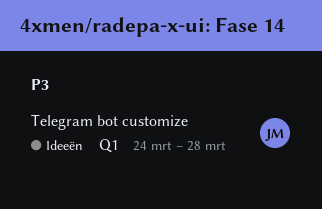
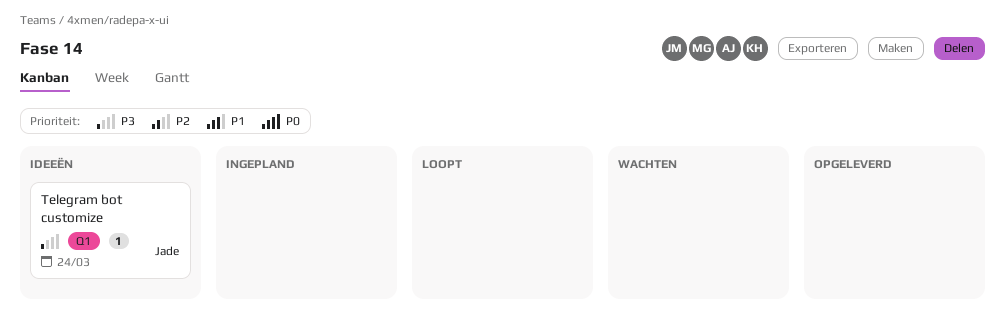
Telegram bot customize, due: Mar 28 -> Mar 24

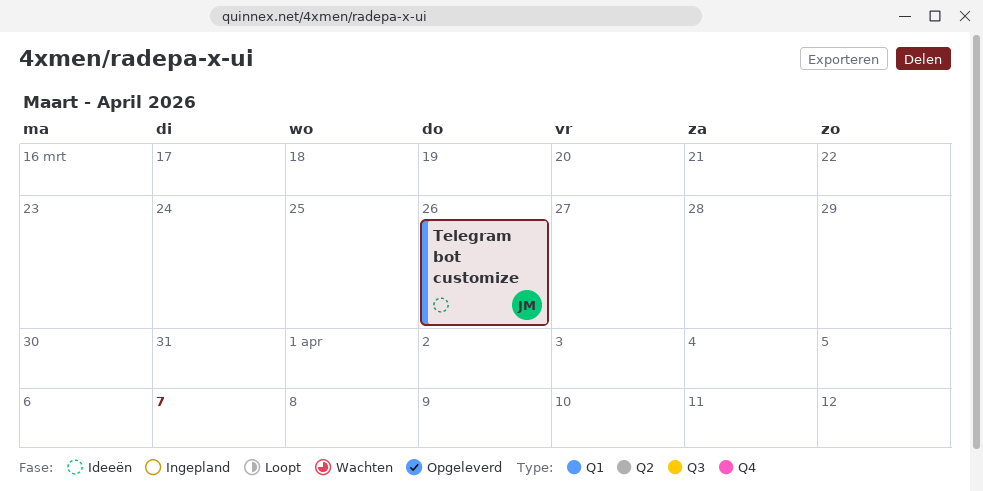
Telegram bot customize, due: Mar 24 -> Mar 26

